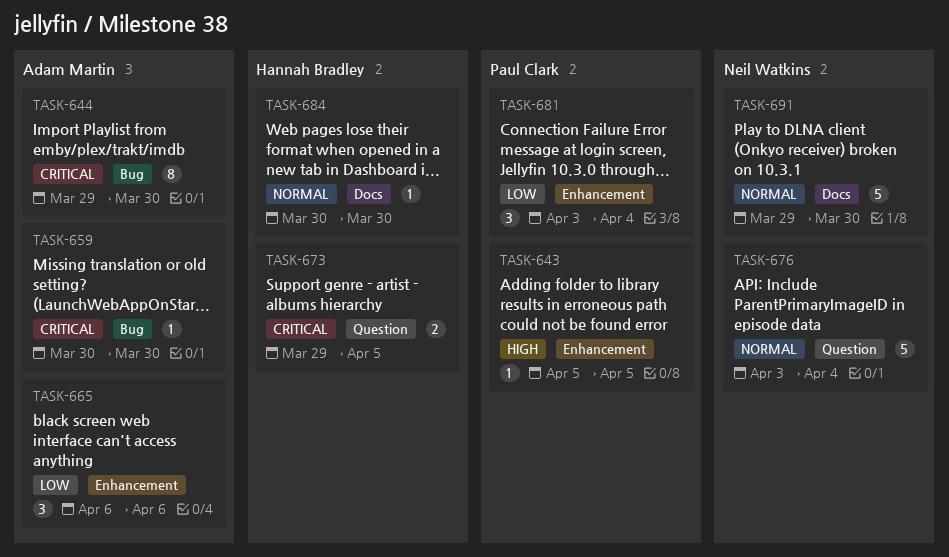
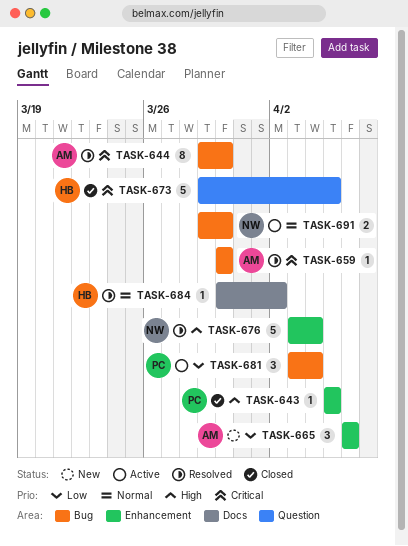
TASK-673, estimate: 2 -> 5
TASK-676, priority: Normal -> High
TASK-676, label: Question -> Enhancement
TASK-681, label: Enhancement -> Bug
TASK-684, due: Mar 30 -> Apr 2
TASK-691, label: Docs -> Bug
TASK-691, estimate: 5 -> 2

